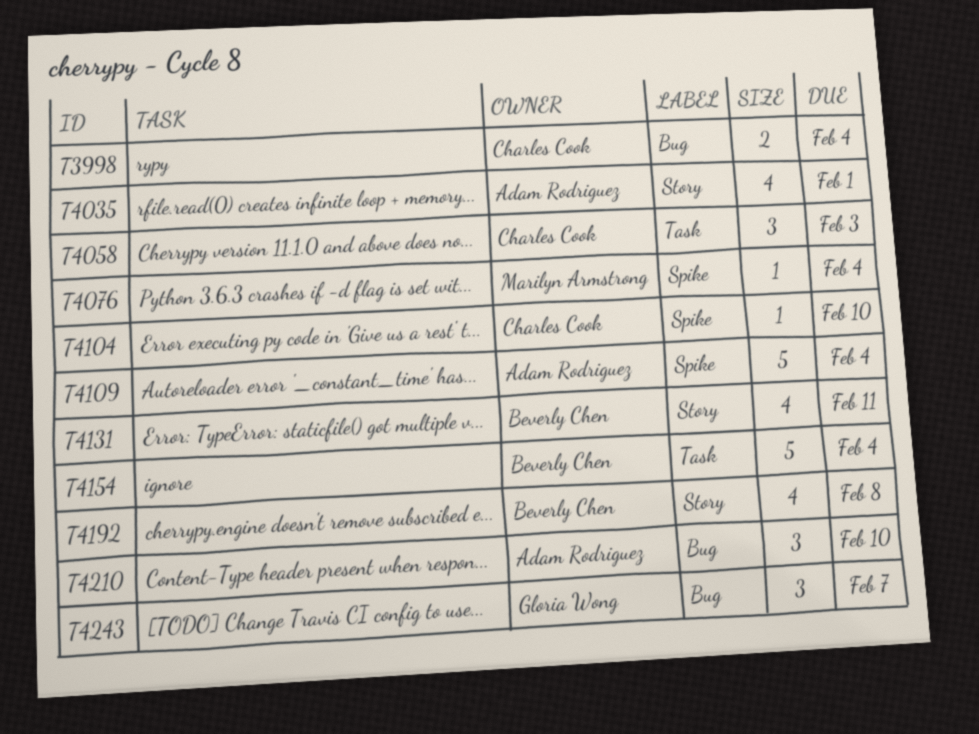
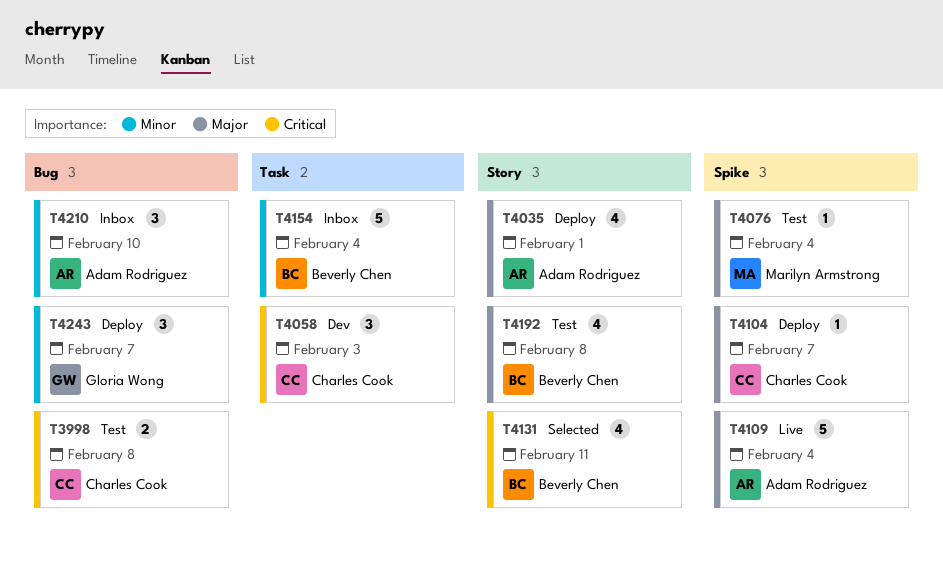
T3998, due: Feb 4 -> Feb 8
T4104, due: Feb 10 -> Feb 7

